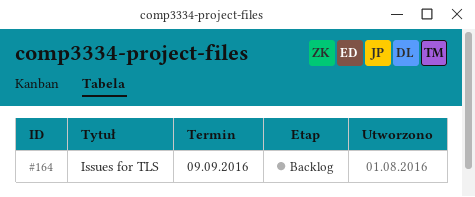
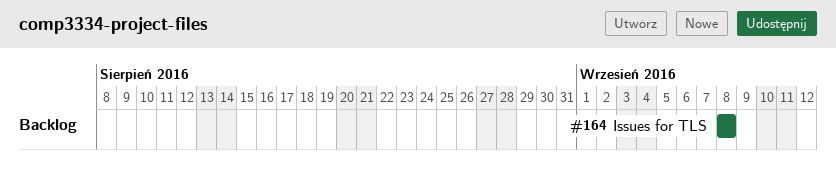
#164, due: Sep 9 -> Sep 8

